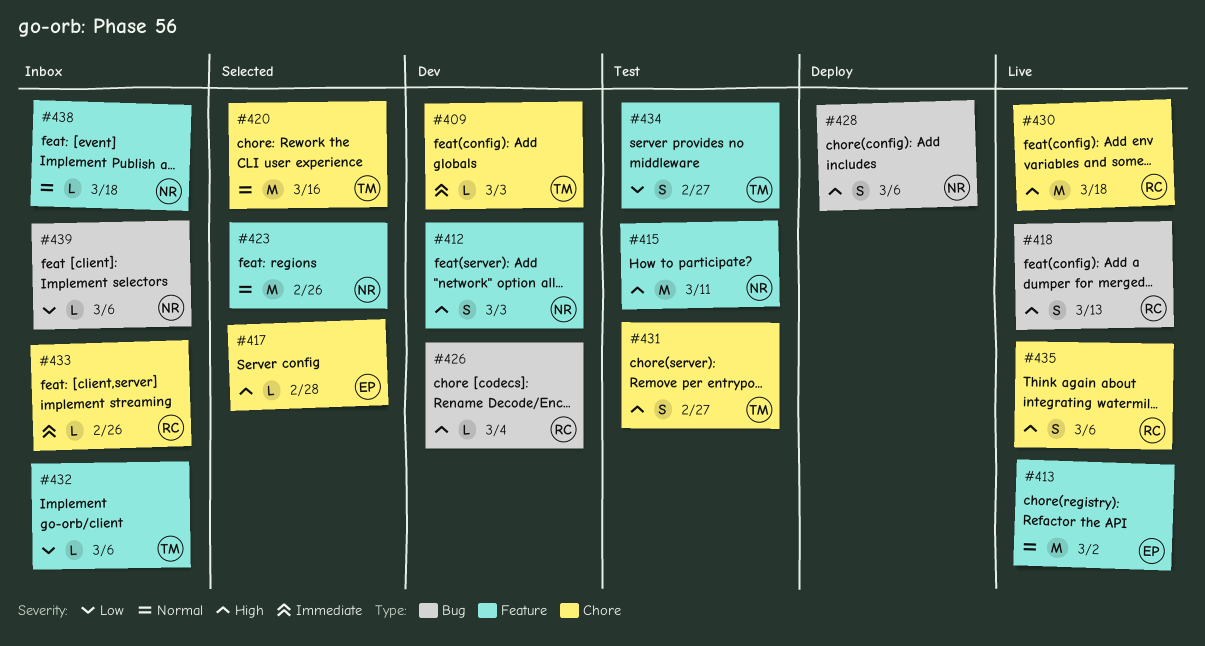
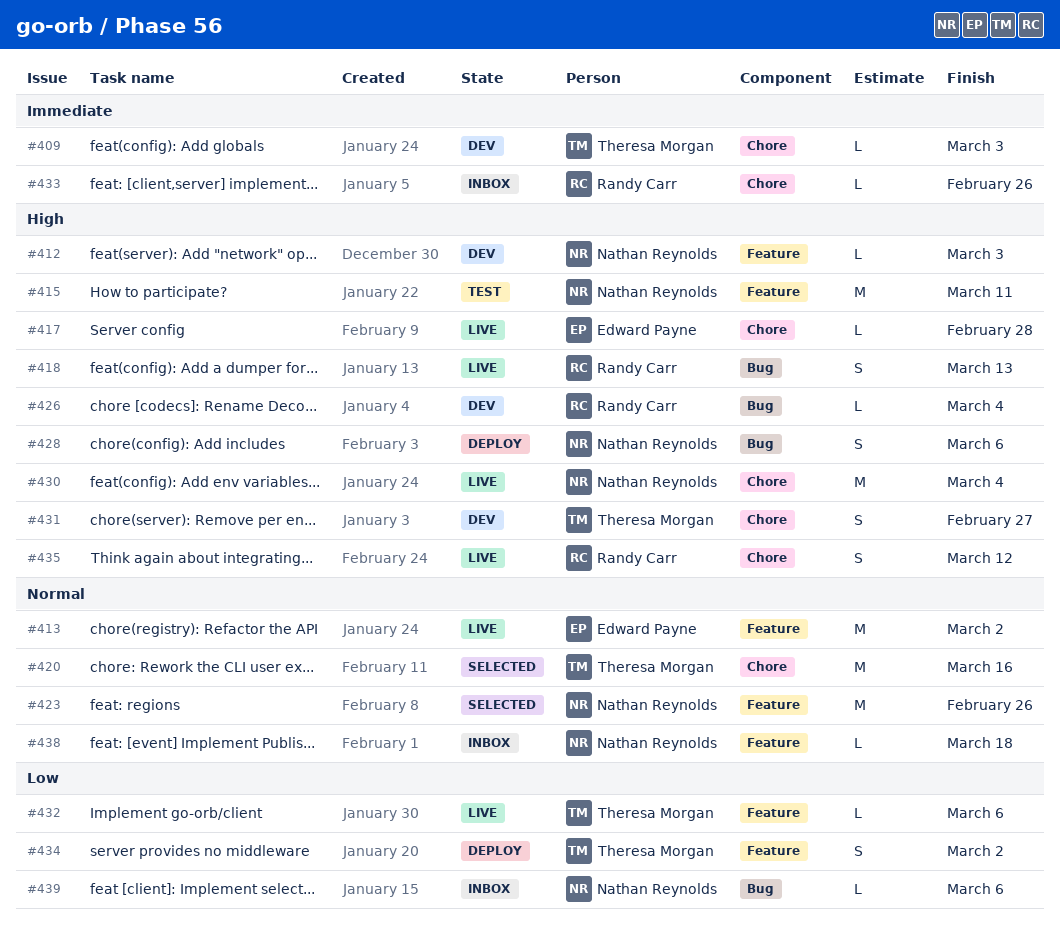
#412, estimate: S -> L
#417, status: Selected -> Live
#430, owner: Randy Carr -> Nathan Reynolds
#430, due: Mar 18 -> Mar 4
#431, status: Test -> Dev
#432, status: Inbox -> Live
#434, status: Test -> Deploy
#434, due: Feb 27 -> Mar 2
#435, due: Mar 6 -> Mar 12

